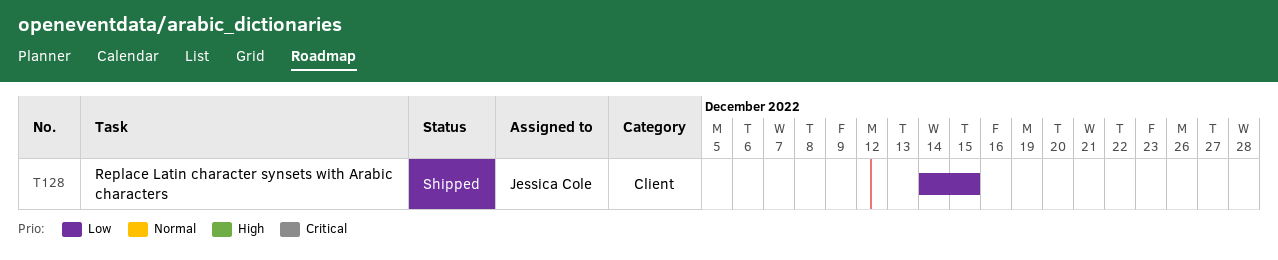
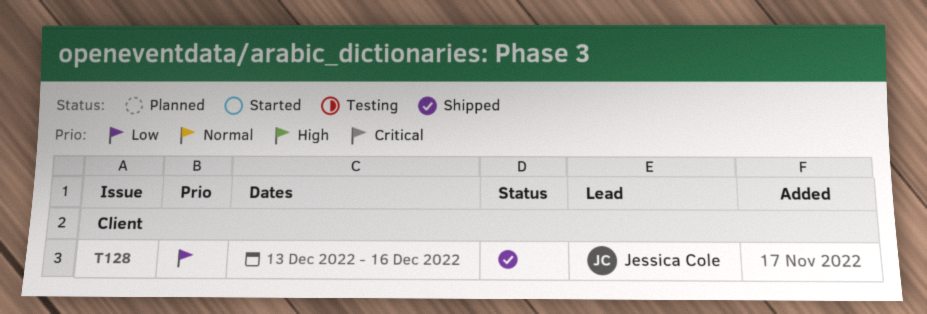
T128, start: Dec 14 -> Dec 13
T128, due: Dec 15 -> Dec 16

